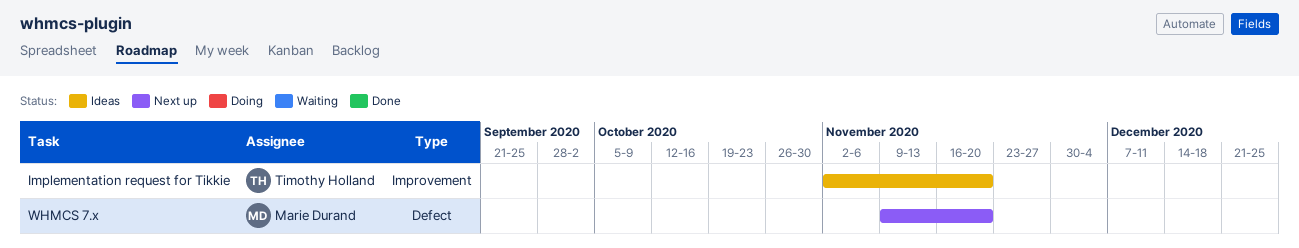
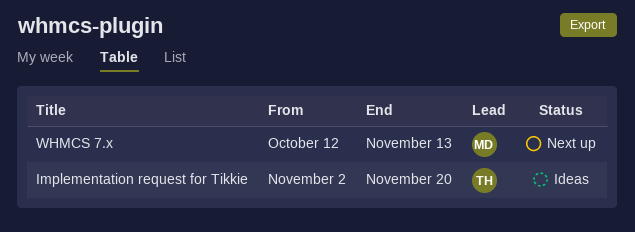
WHMCS 7.x, start: Nov 9 -> Oct 12
WHMCS 7.x, due: Nov 20 -> Nov 13

